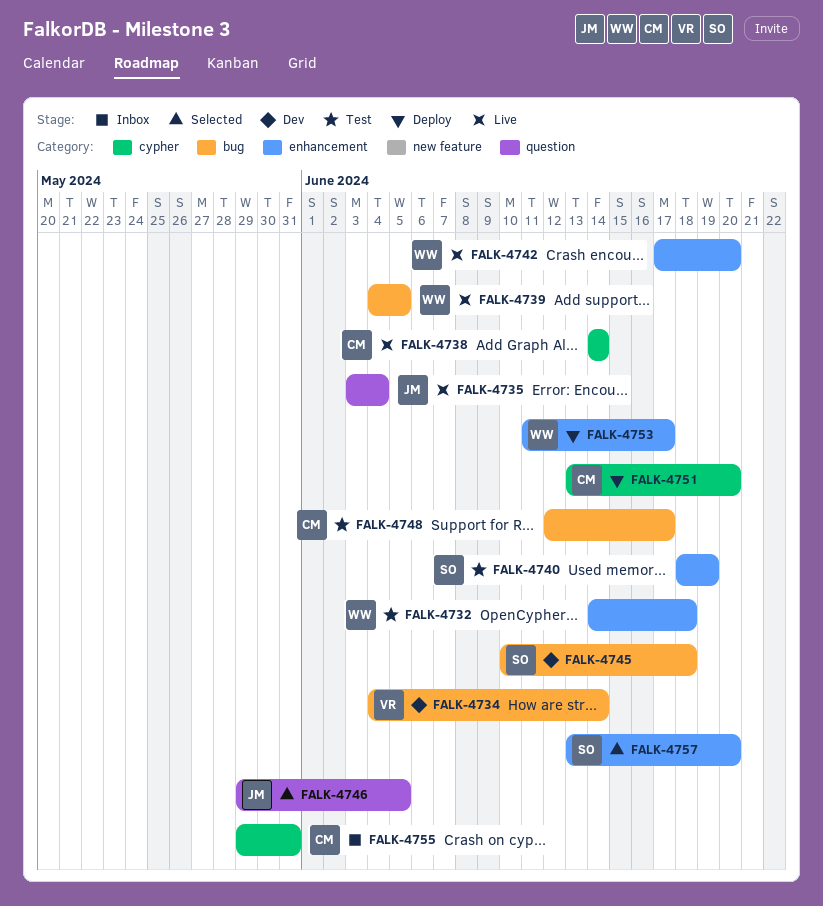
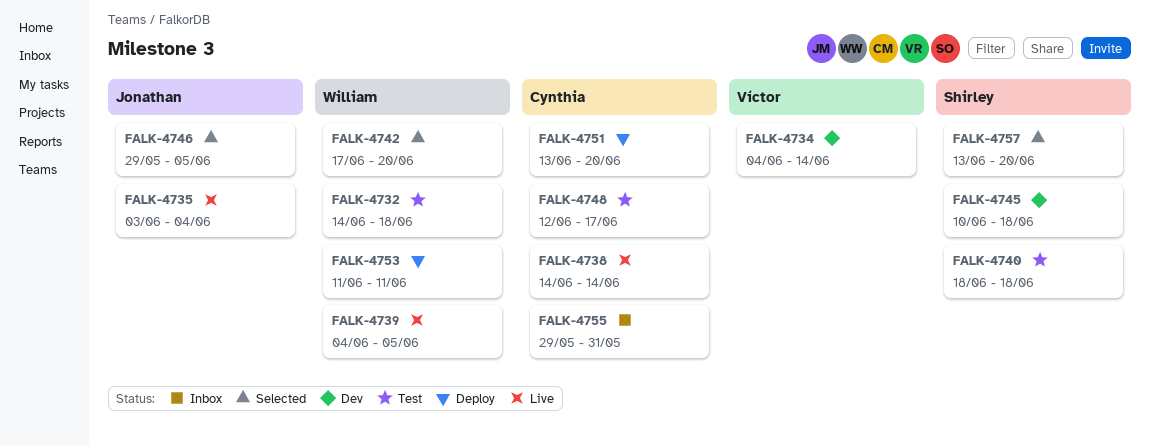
FALK-4740, due: Jun 19 -> Jun 18
FALK-4742, status: Live -> Selected
FALK-4753, due: Jun 17 -> Jun 11

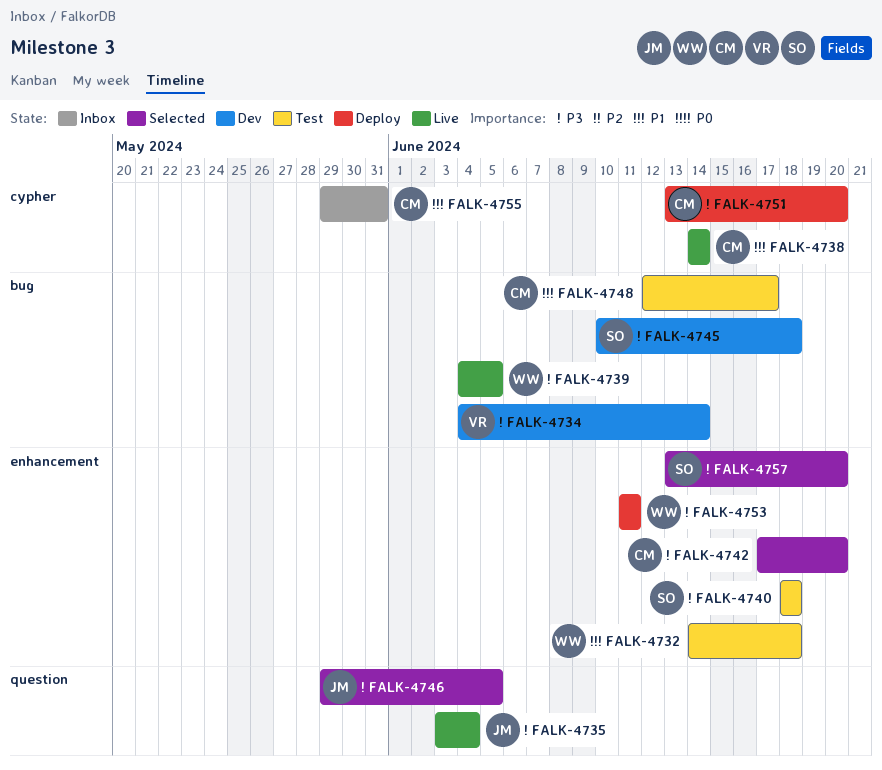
FALK-4742, owner: William -> Cynthia

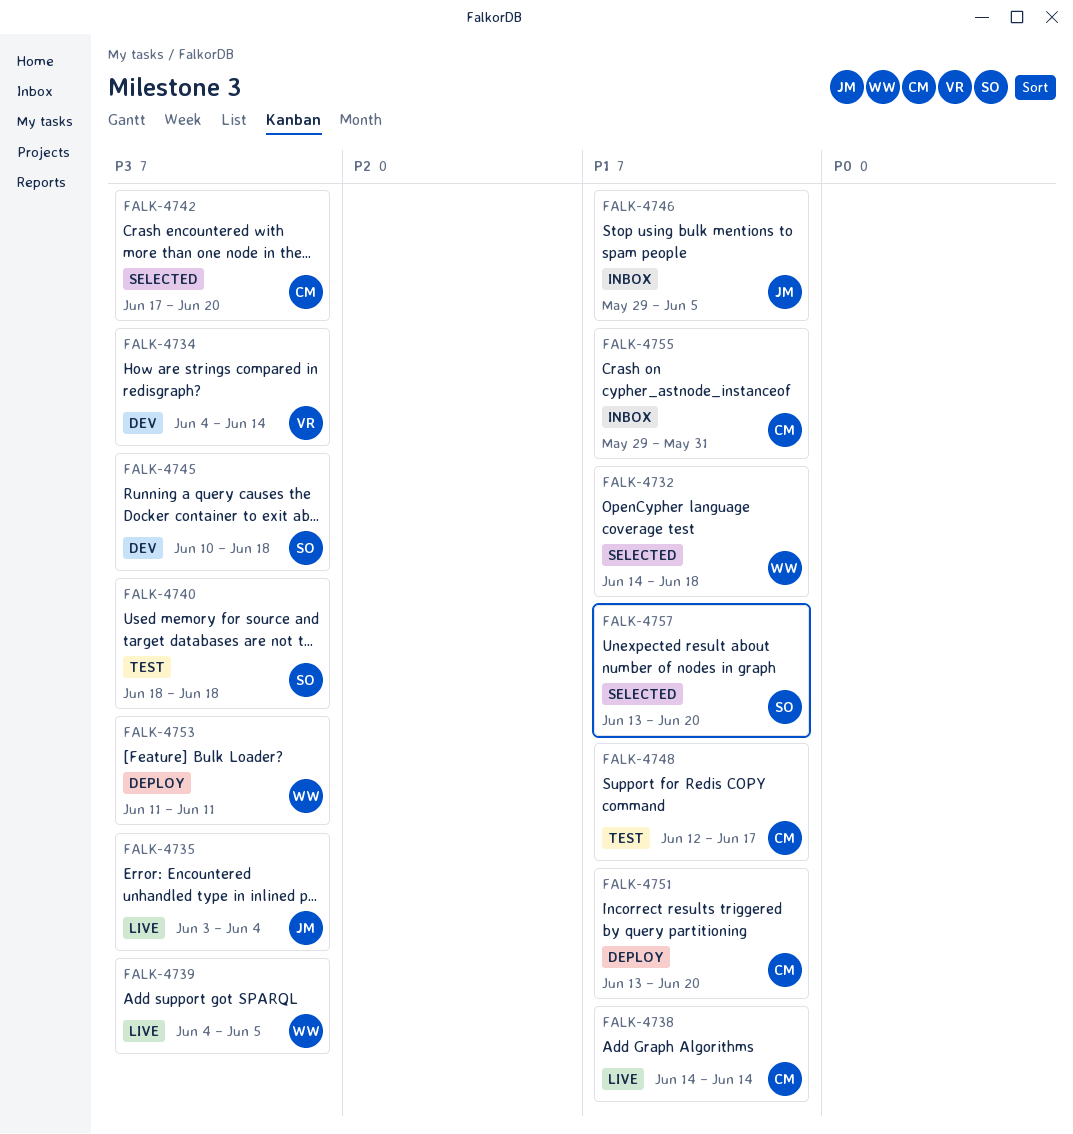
FALK-4732, status: Test -> Selected
FALK-4746, status: Selected -> Inbox
FALK-4746, priority: P3 -> P1
FALK-4751, priority: P3 -> P1
FALK-4757, priority: P3 -> P1

